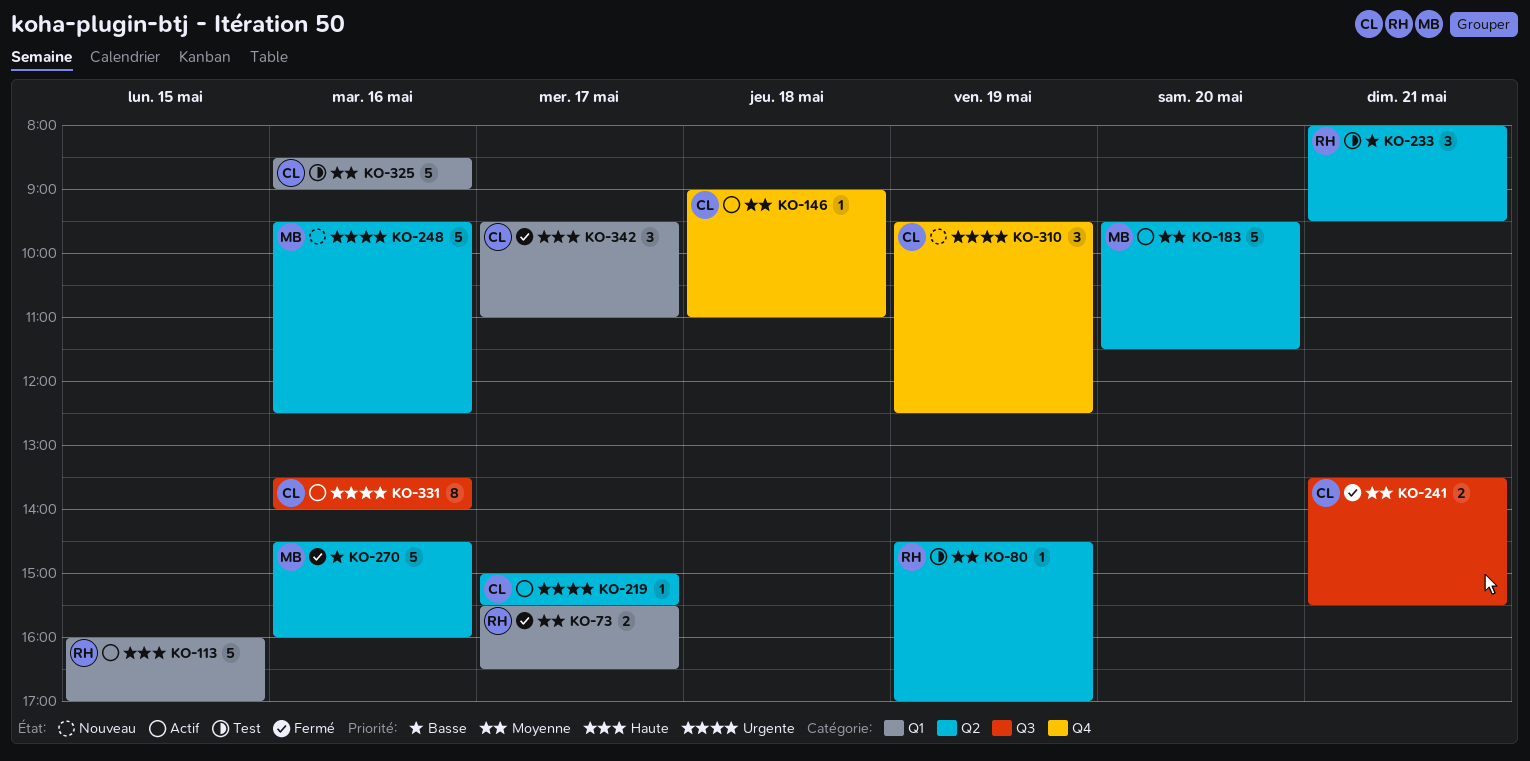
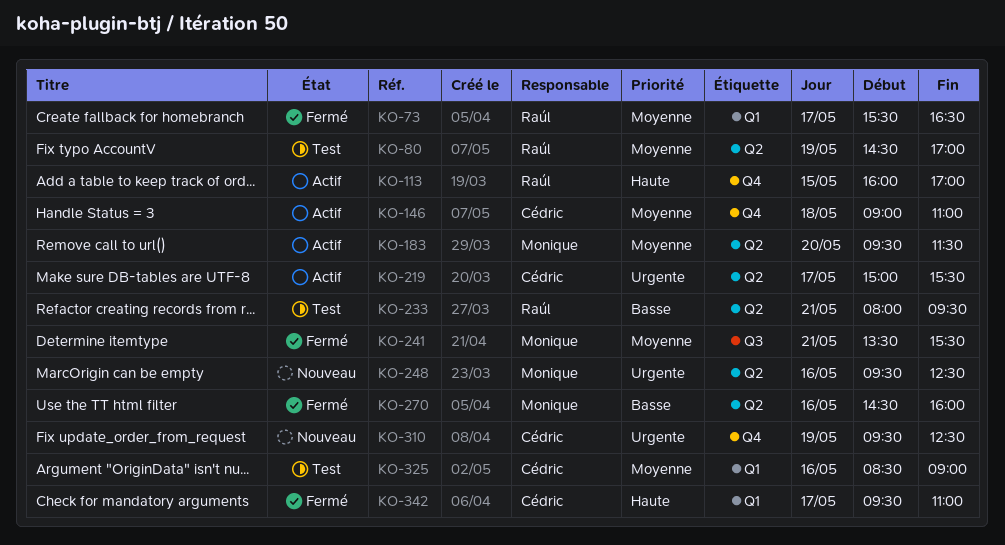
KO-113, label: Q1 -> Q4
KO-241, owner: Cédric -> Monique
KO-331: present -> none

